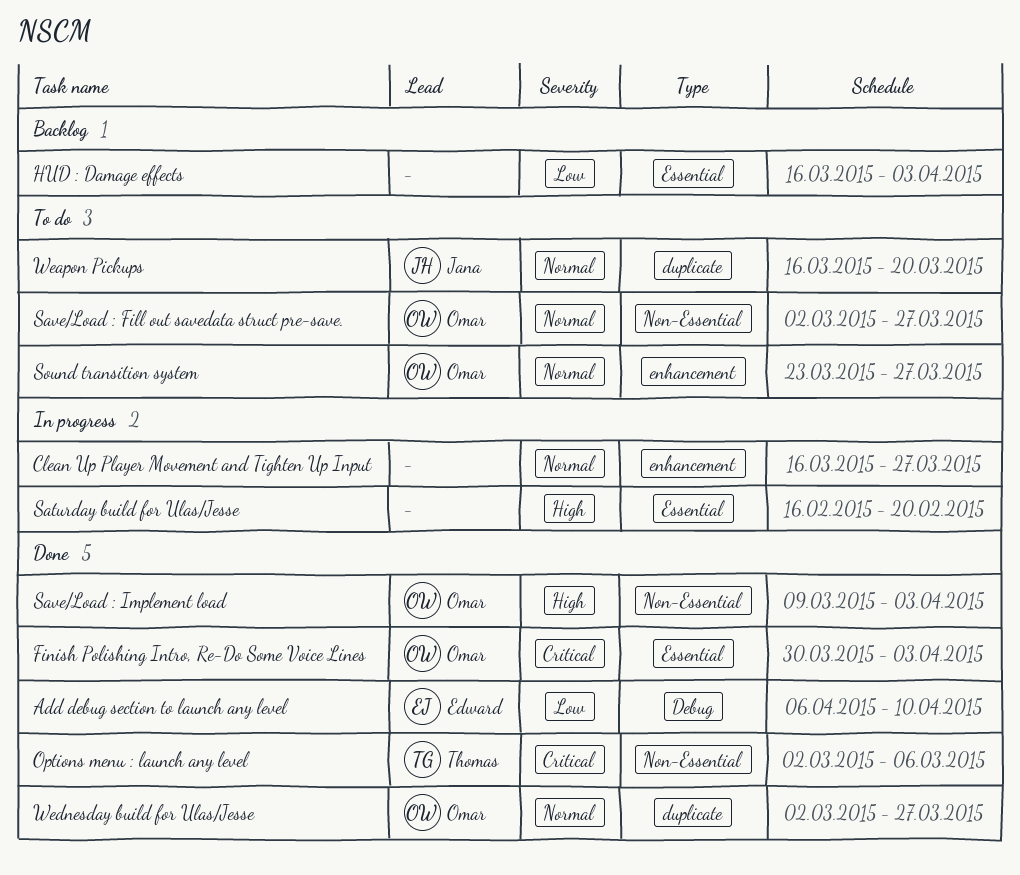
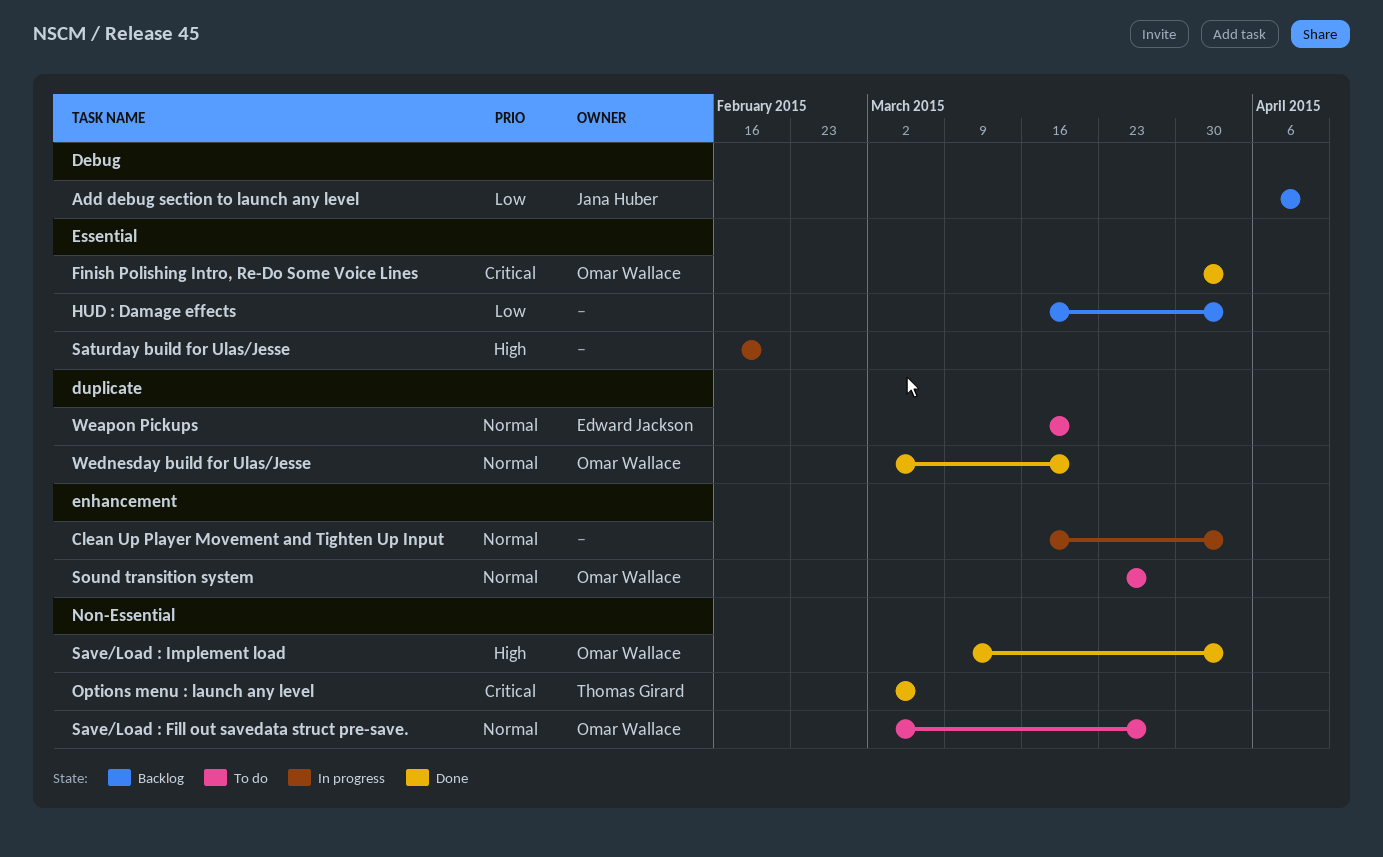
Add debug section to launch any level, status: Done -> Backlog
Add debug section to launch any level, owner: Edward Jackson -> Jana Huber
Clean Up Player Movement and Tighten Up Input, due: Mar 27 -> Apr 3
Weapon Pickups, owner: Jana Huber -> Edward Jackson
Wednesday build for Ulas/Jesse, due: Mar 27 -> Mar 20

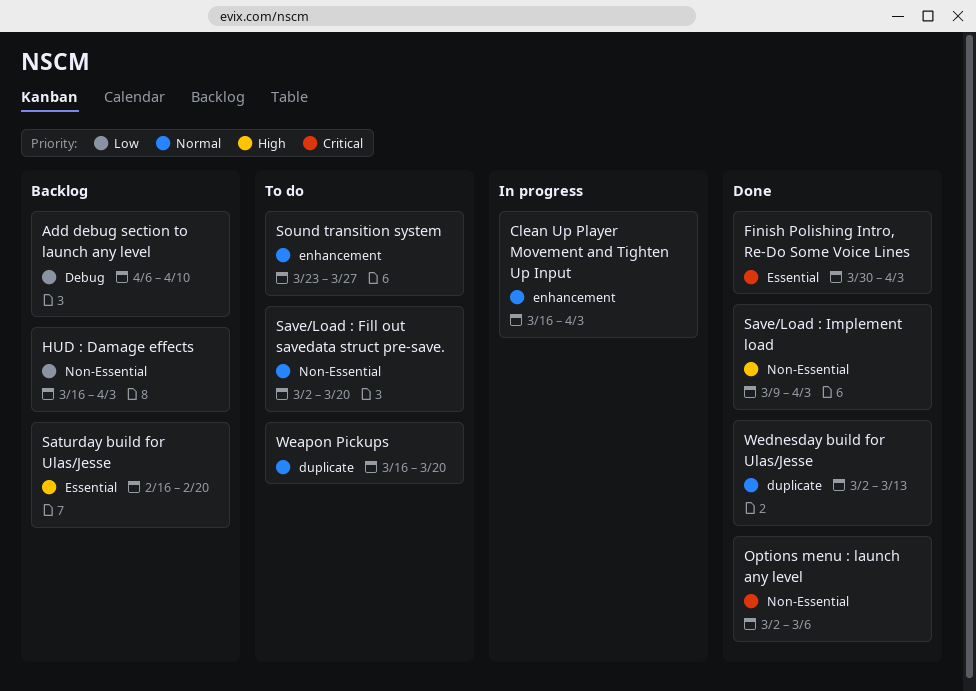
HUD : Damage effects, label: Essential -> Non-Essential
Saturday build for Ulas/Jesse, status: In progress -> Backlog
Save/Load : Fill out savedata struct pre-save., due: Mar 27 -> Mar 20
Wednesday build for Ulas/Jesse, due: Mar 20 -> Mar 13

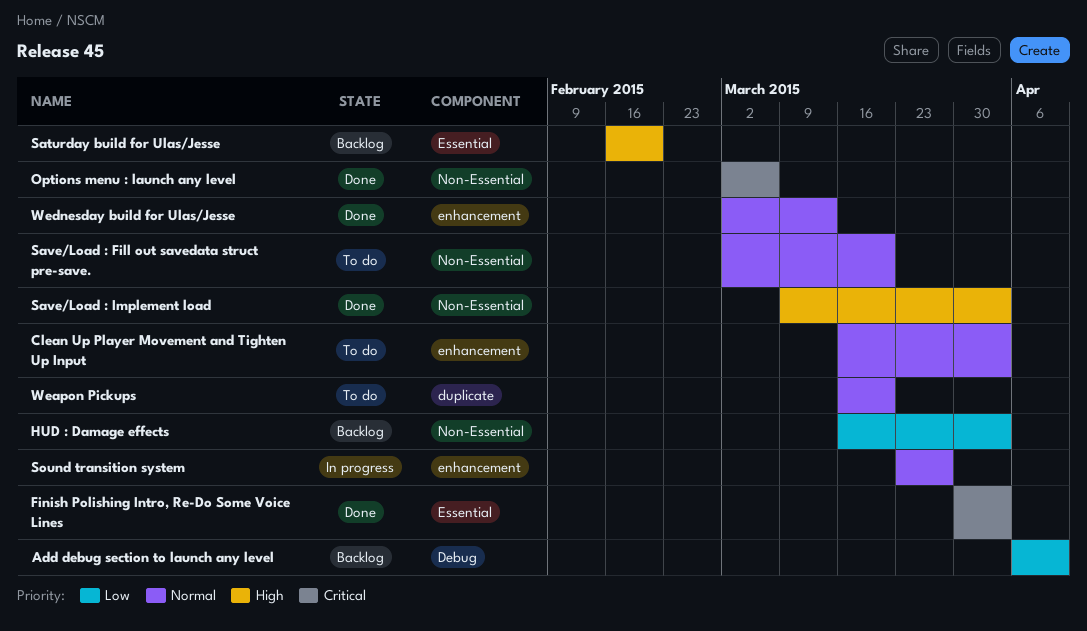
Clean Up Player Movement and Tighten Up Input, status: In progress -> To do
Sound transition system, status: To do -> In progress
Wednesday build for Ulas/Jesse, label: duplicate -> enhancement

